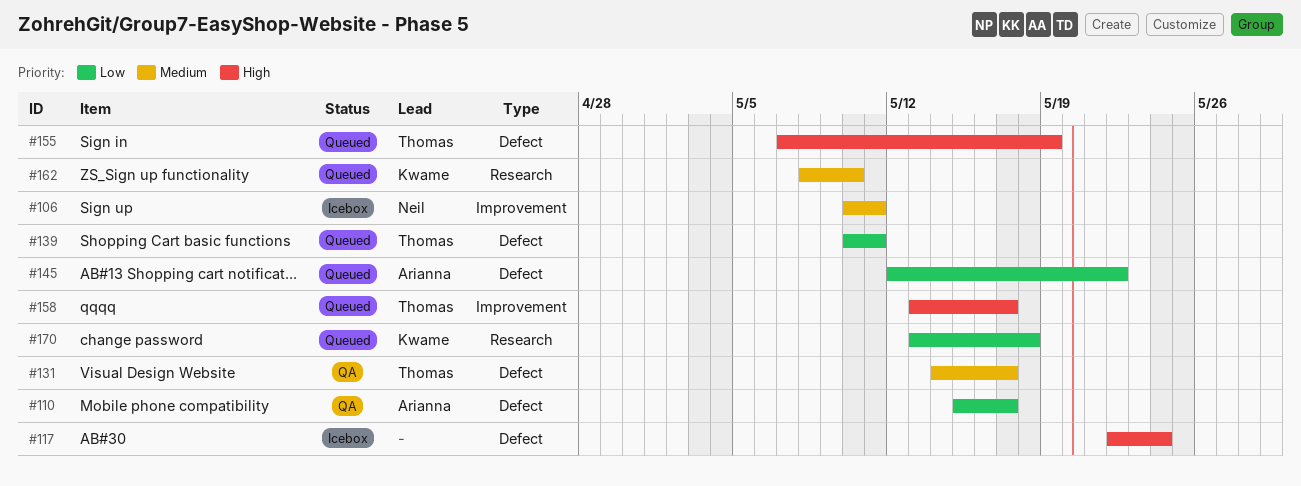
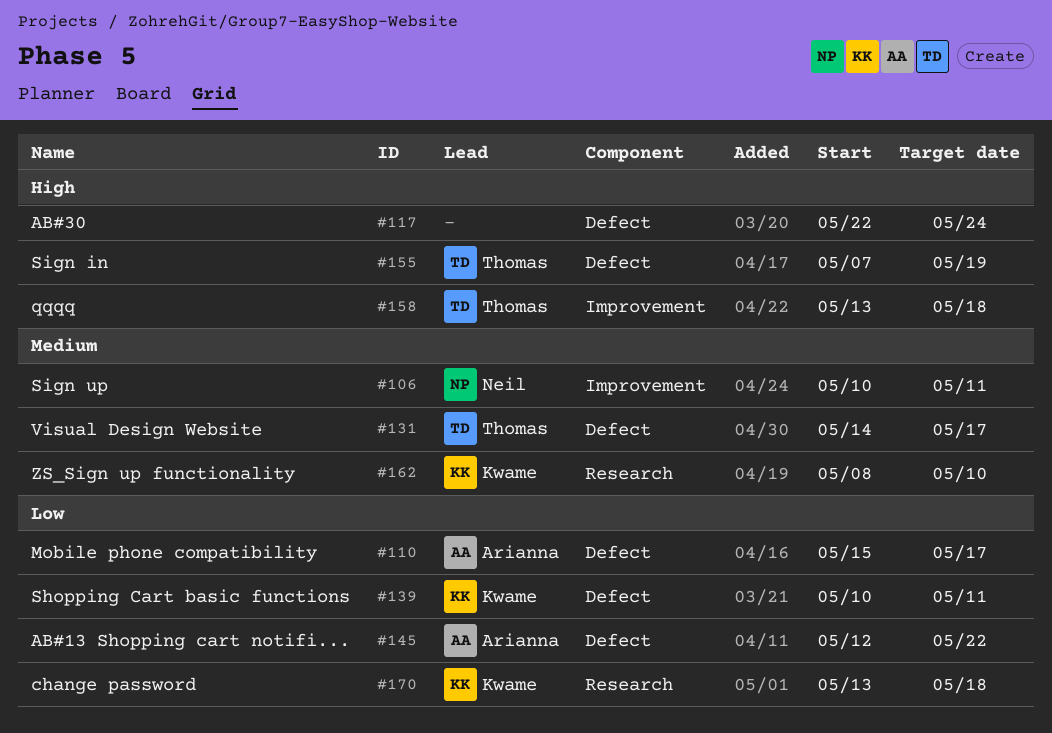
#139, owner: Thomas -> Kwame
#158, due: May 17 -> May 18

